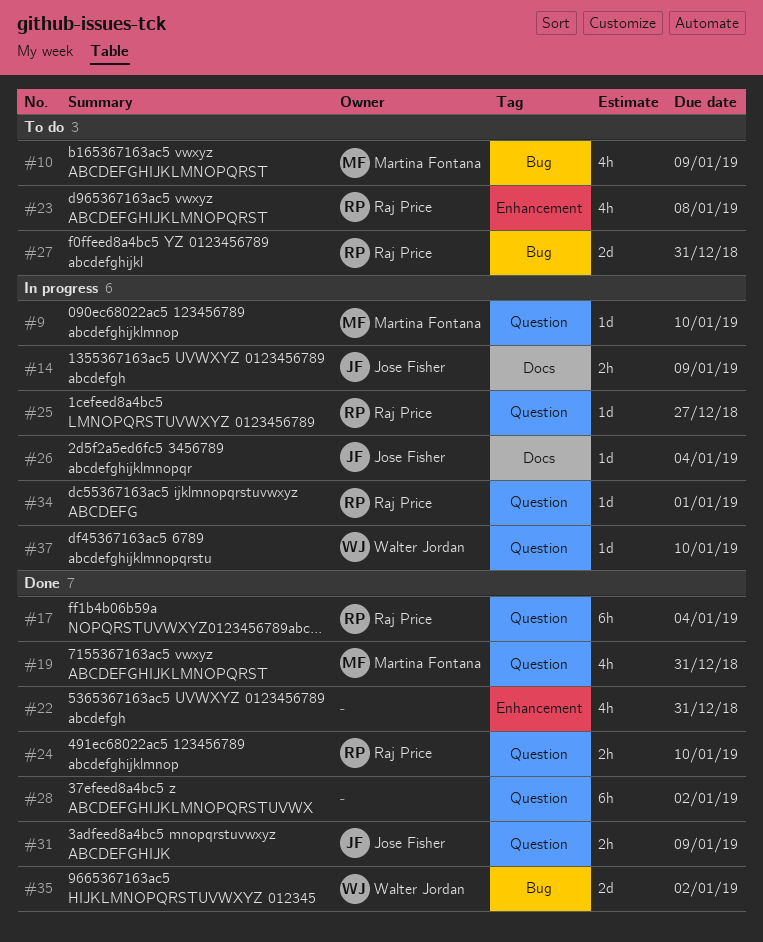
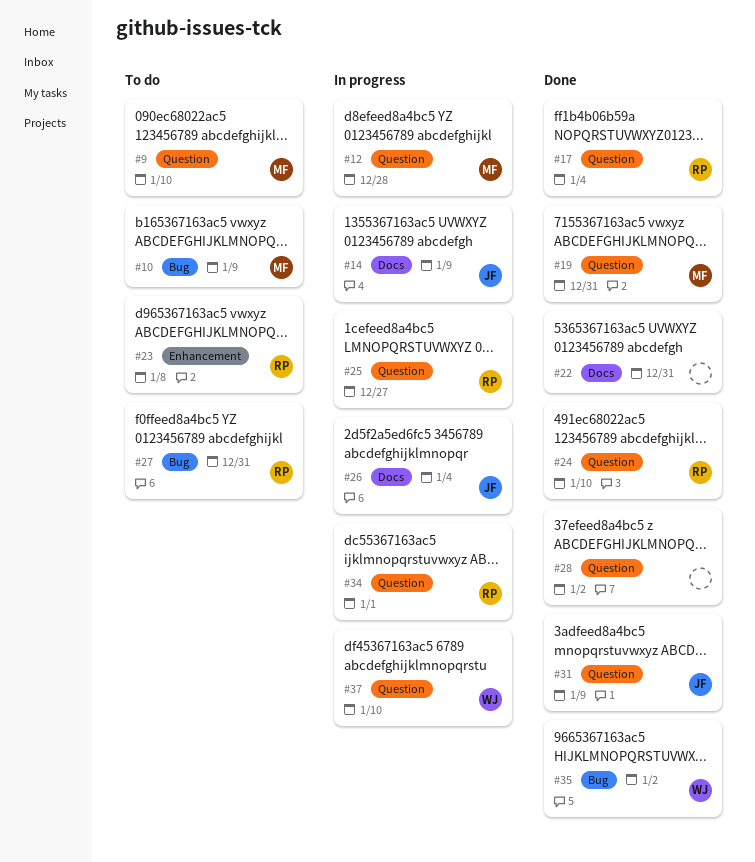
#9, status: In progress -> To do
#12: none -> present
#22, label: Enhancement -> Docs

